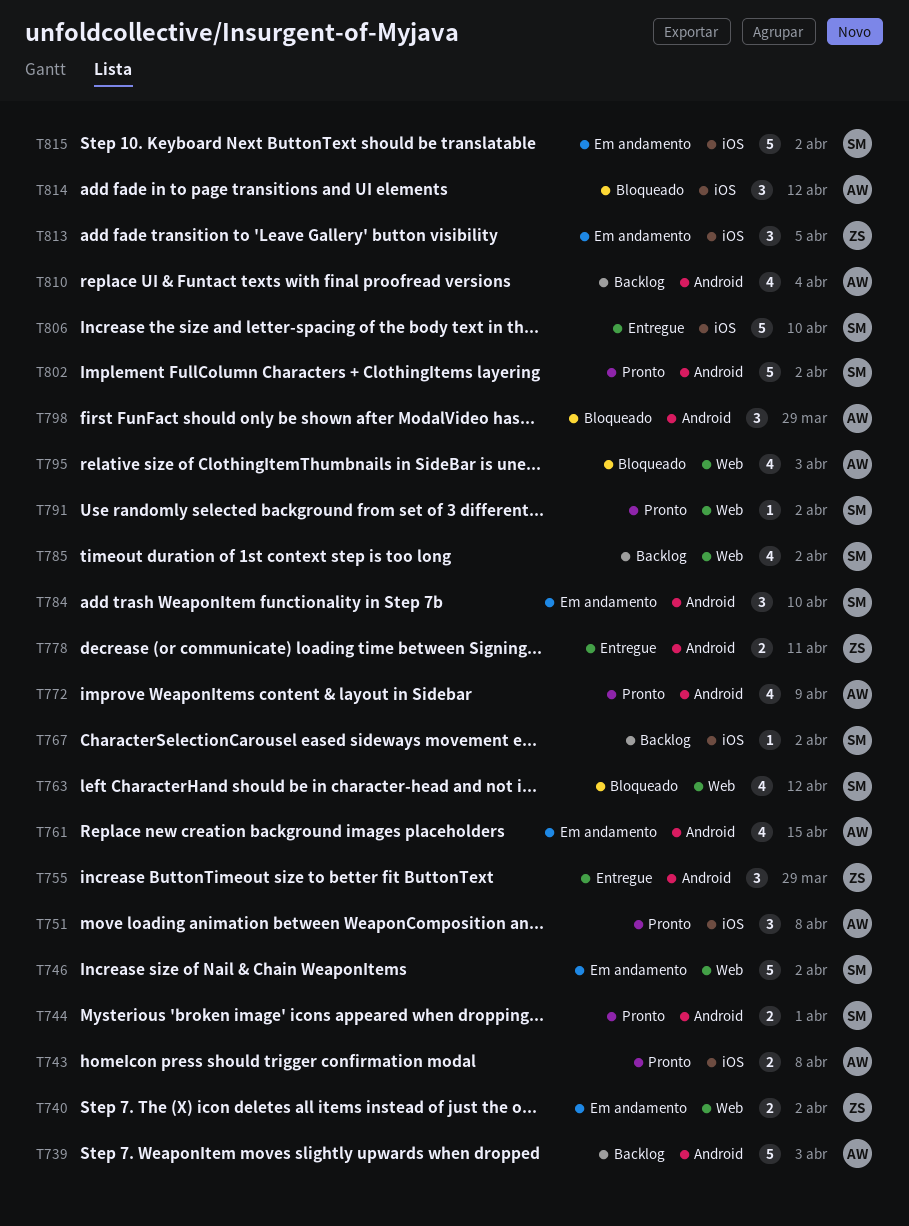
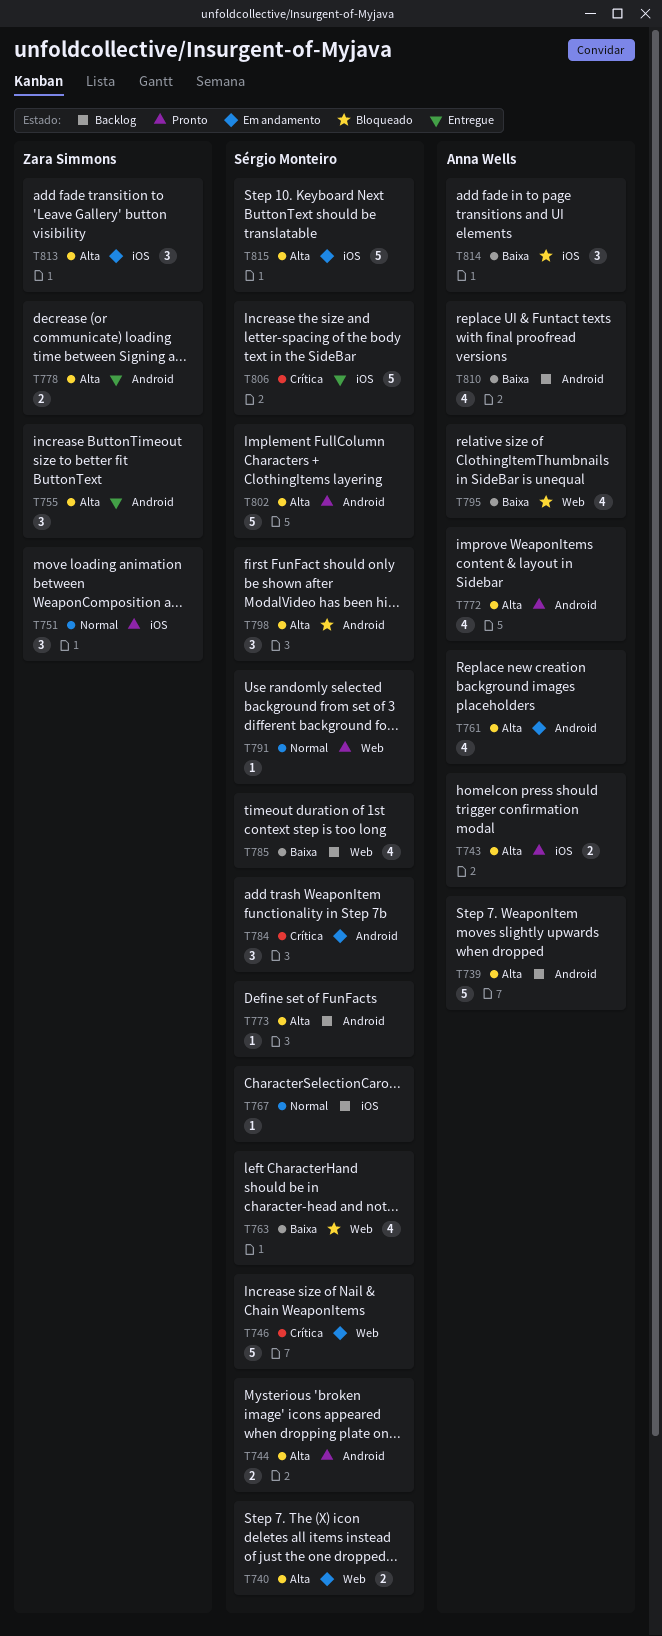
T740, owner: Zara Simmons -> Sérgio Monteiro
T751, owner: Anna Wells -> Zara Simmons
T773: none -> present
T798, owner: Anna Wells -> Sérgio Monteiro

